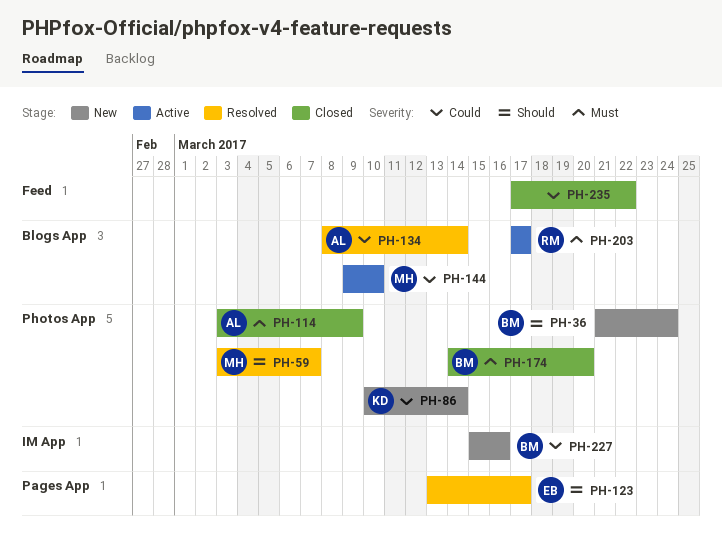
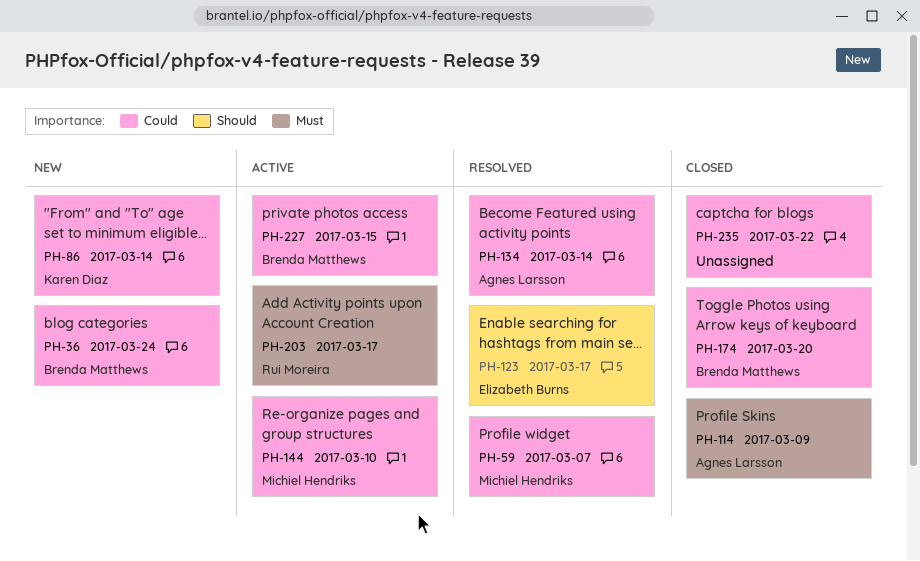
PH-36, priority: Should -> Could
PH-59, priority: Should -> Could
PH-174, priority: Must -> Could
PH-227, status: New -> Active
PH-227, due: Mar 16 -> Mar 15

